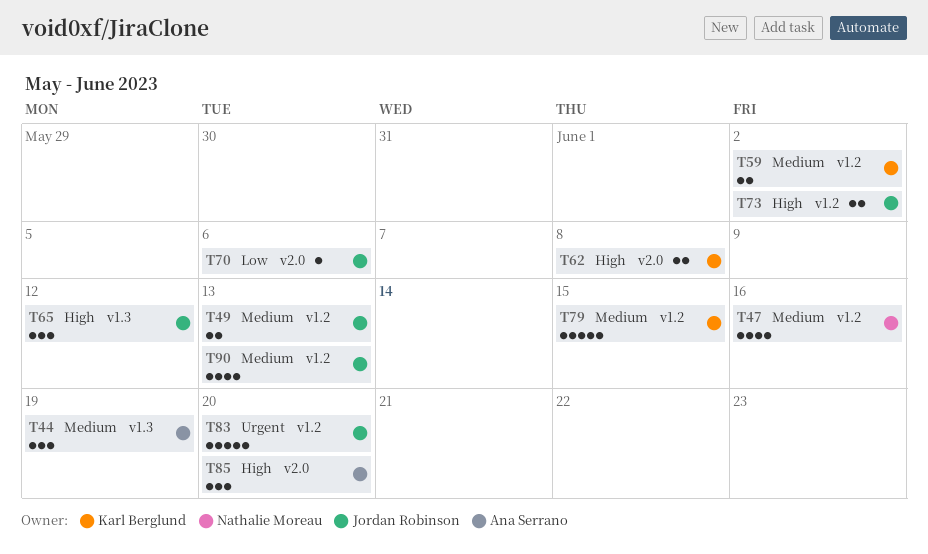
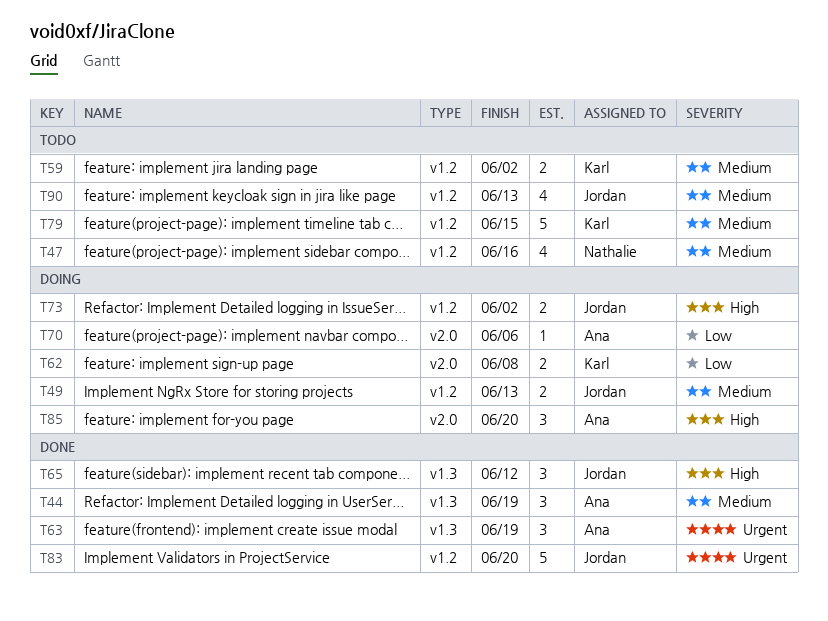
T62, priority: High -> Low
T63: none -> present
T70, owner: Jordan Robinson -> Ana Serrano

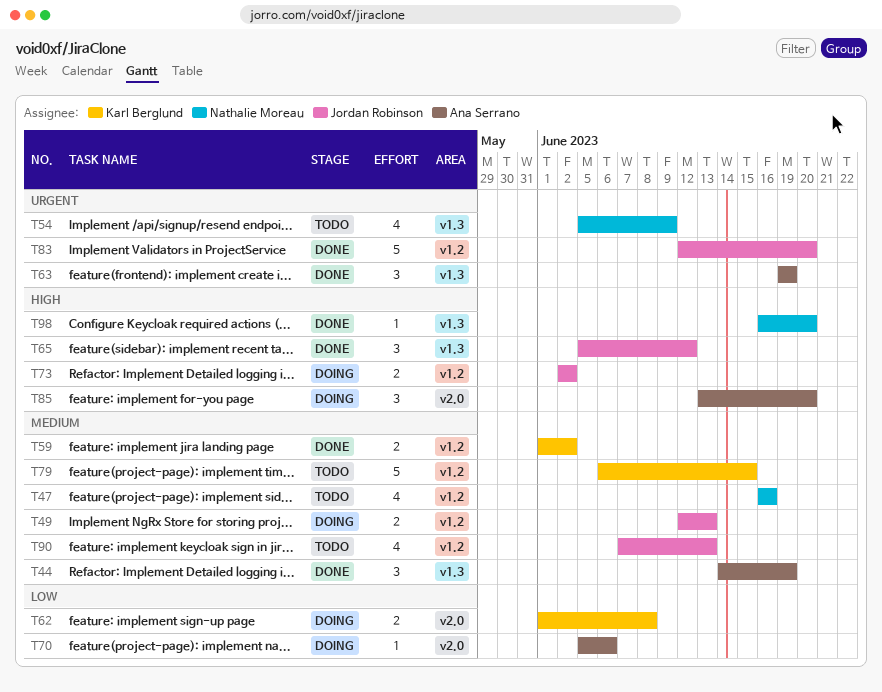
T54: none -> present
T59, status: Todo -> Done
T98: none -> present

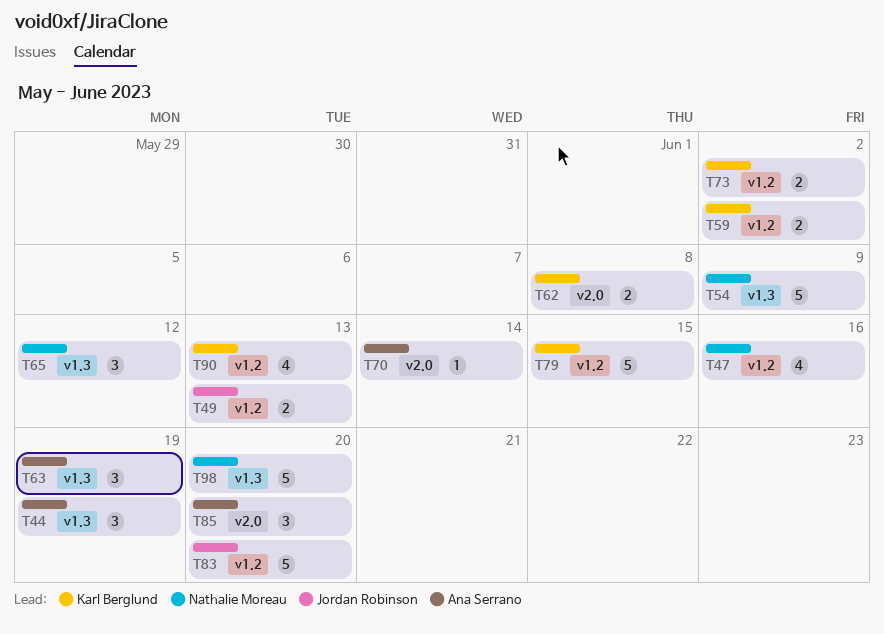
T54, estimate: 4 -> 5
T65, owner: Jordan Robinson -> Nathalie Moreau
T70, due: Jun 6 -> Jun 14
T73, owner: Jordan Robinson -> Karl Berglund
T90, owner: Jordan Robinson -> Karl Berglund
T98, estimate: 1 -> 5

